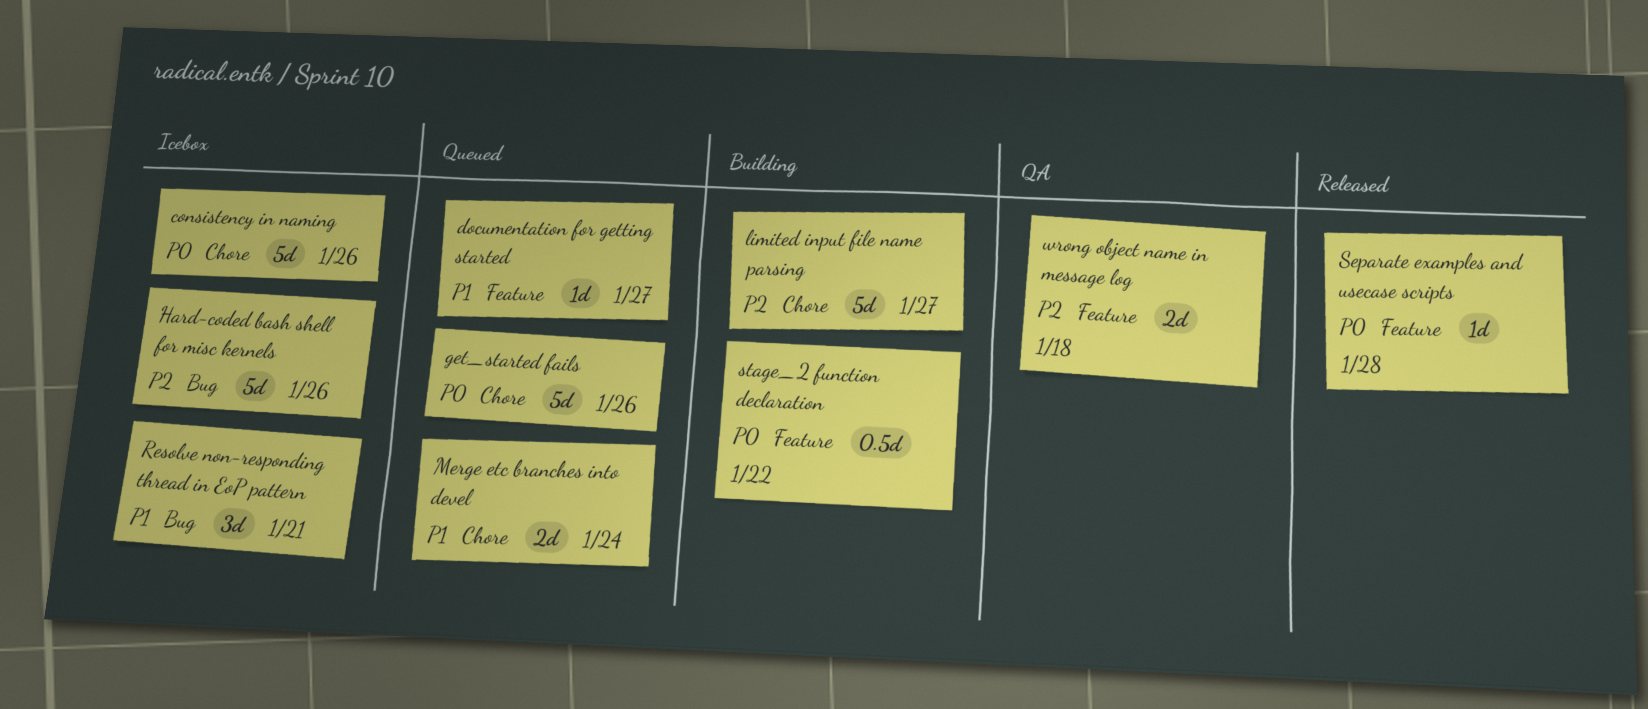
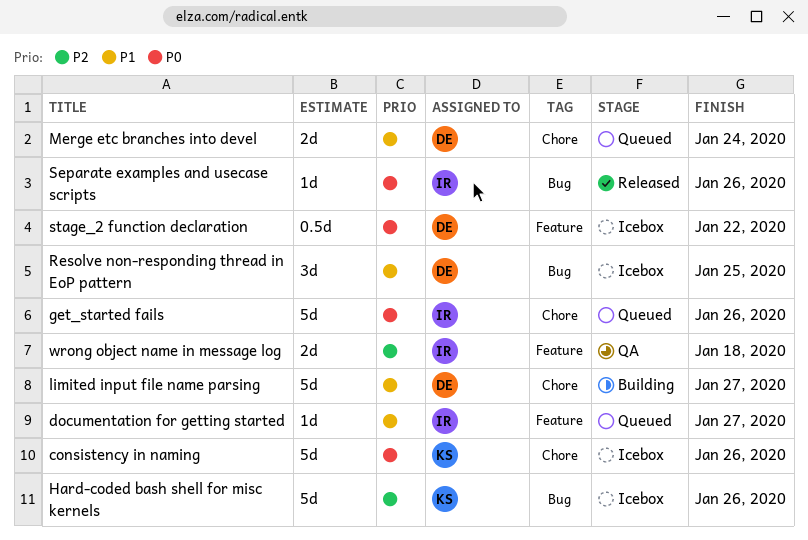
limited input file name parsing, priority: P2 -> P1
Resolve non-responding thread in EoP pattern, due: Jan 21 -> Jan 25
Separate examples and usecase scripts, label: Feature -> Bug
Separate examples and usecase scripts, due: Jan 28 -> Jan 26
stage_2 function declaration, status: Building -> Icebox

